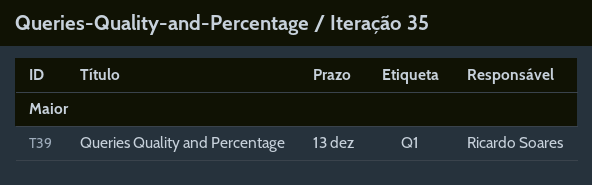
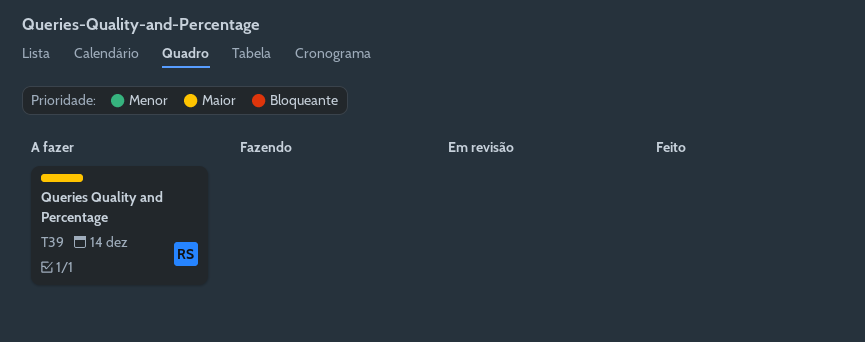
T39, due: Dec 13 -> Dec 14

